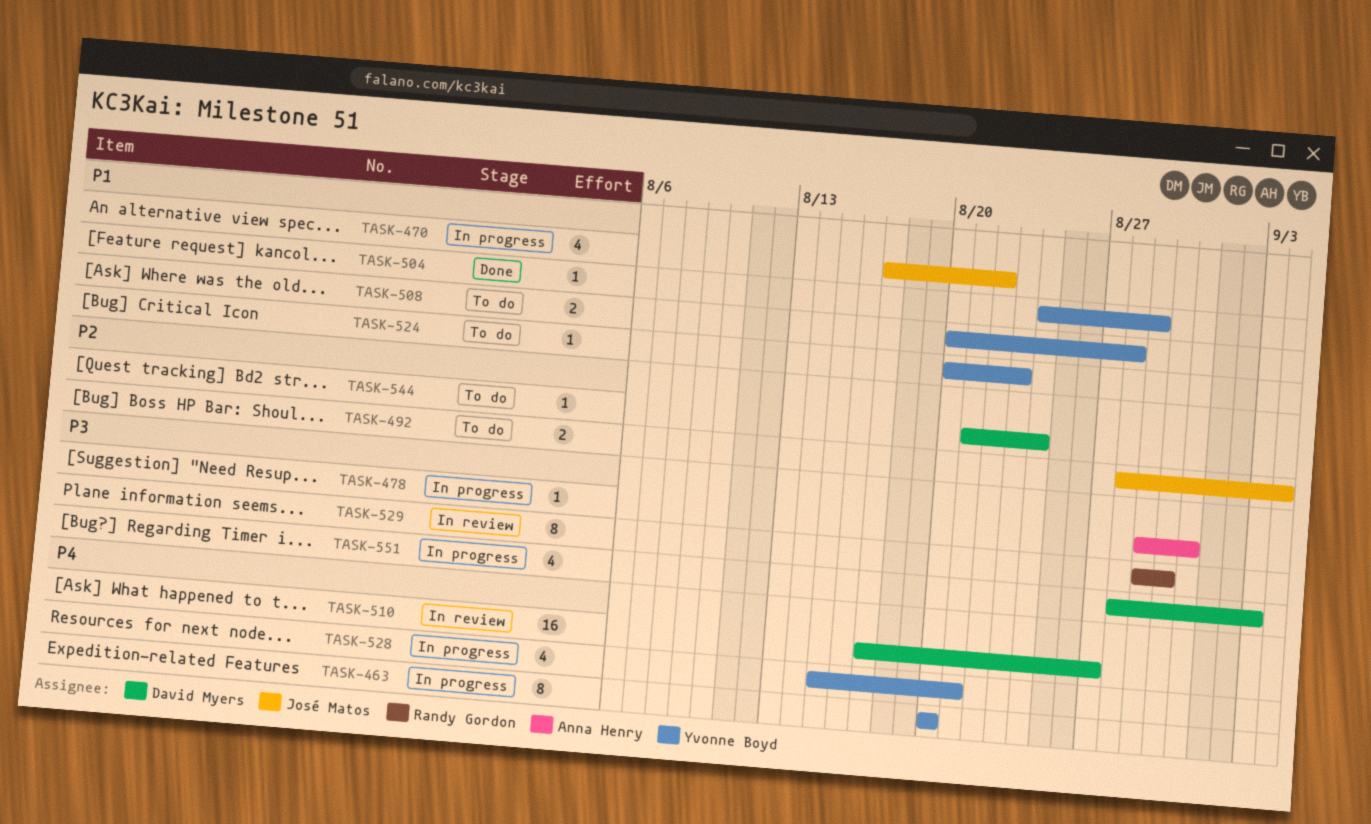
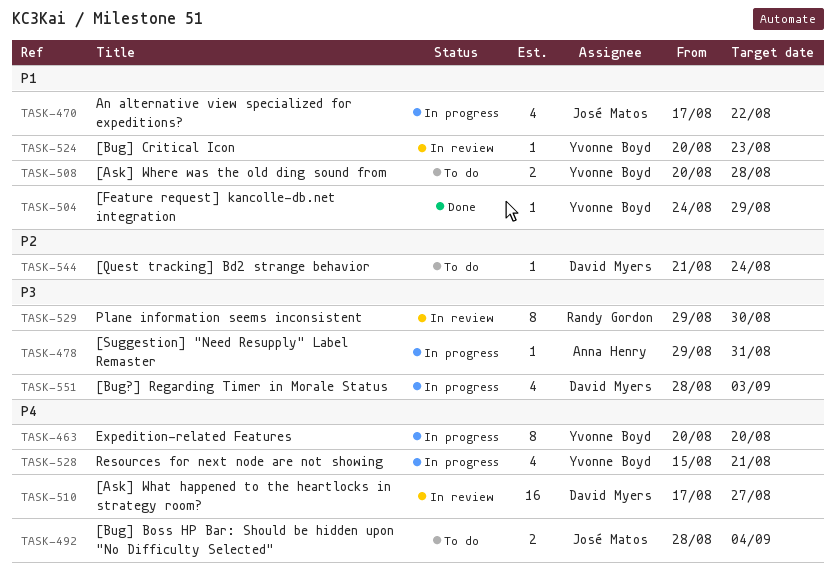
TASK-492, priority: P2 -> P4
TASK-524, status: To do -> In review

